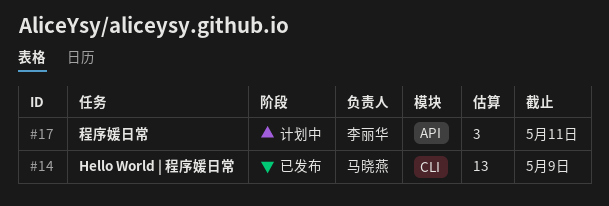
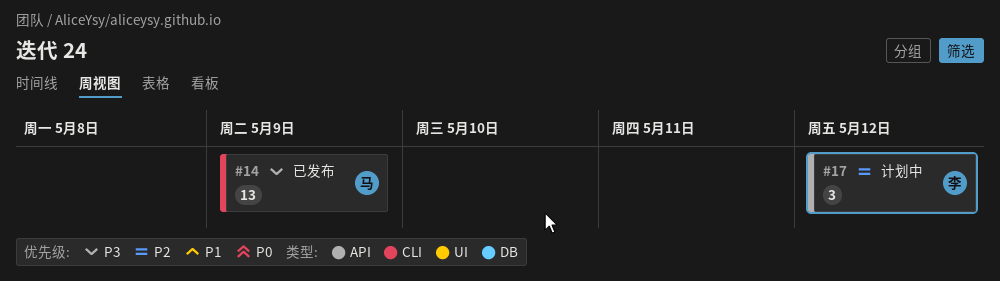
#17, due: May 11 -> May 12

